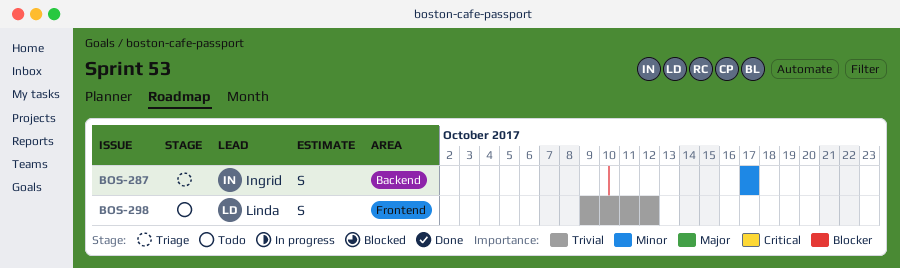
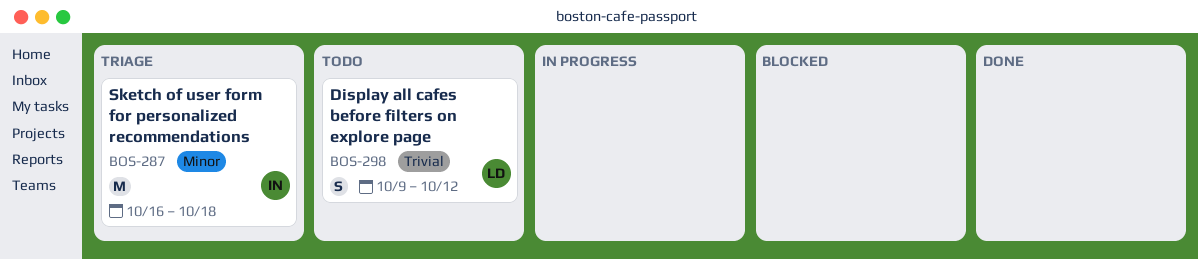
BOS-287, estimate: S -> M
BOS-287, start: Oct 17 -> Oct 16
BOS-287, due: Oct 17 -> Oct 18

